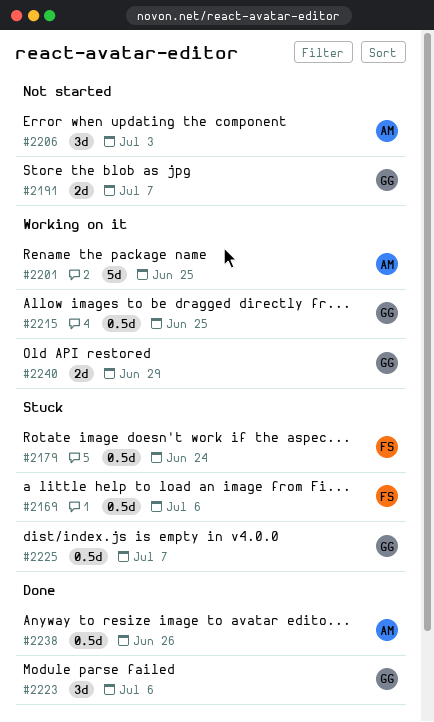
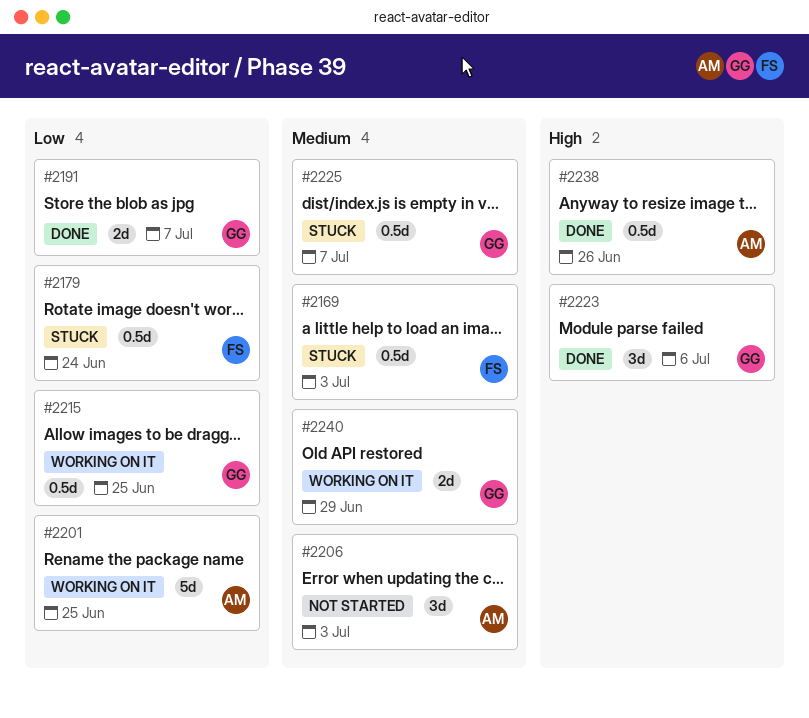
#2169, due: Jul 6 -> Jul 3
#2191, status: Not started -> Done

